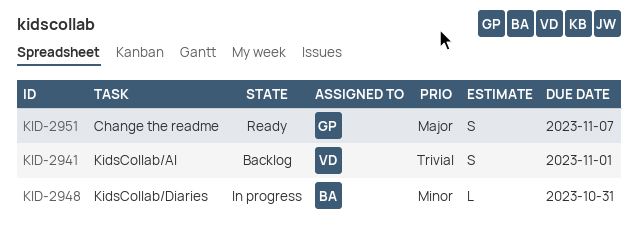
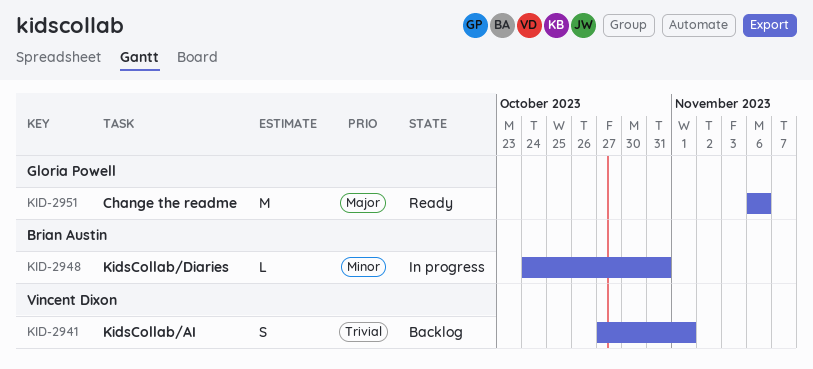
KID-2951, estimate: S -> M
KID-2951, due: Nov 7 -> Nov 6

